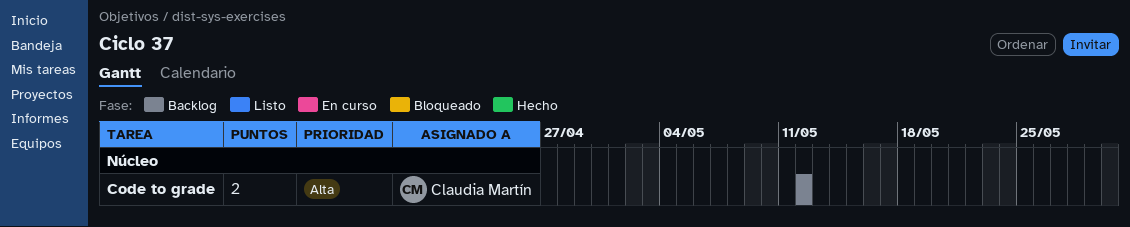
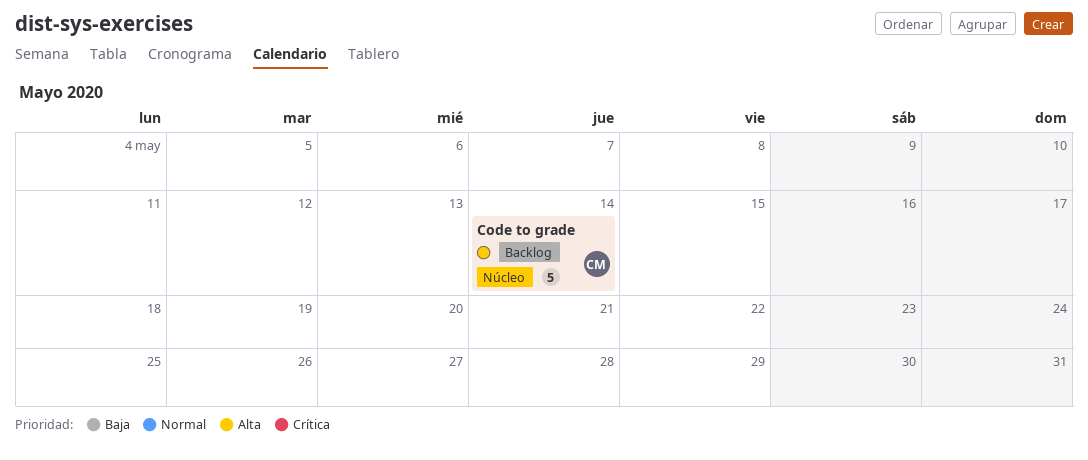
Code to grade, estimate: 2 -> 5
Code to grade, due: May 12 -> May 14

